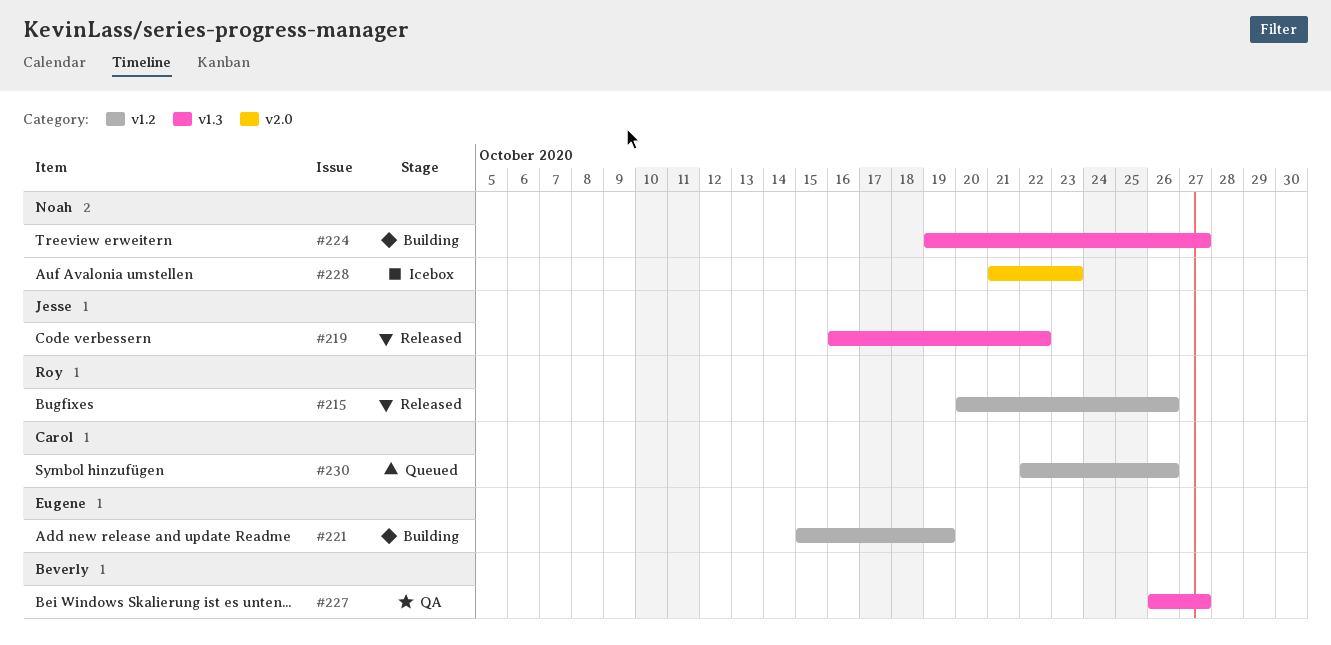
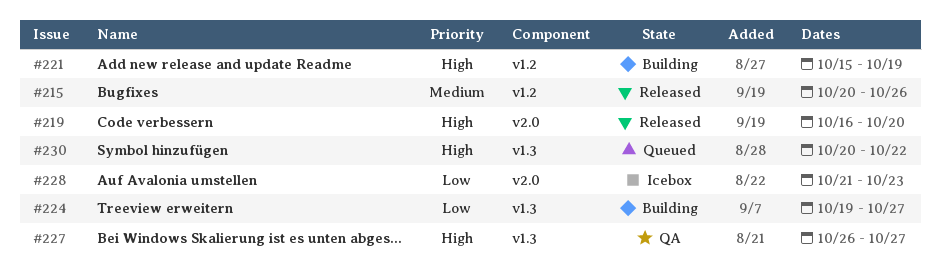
#219, label: v1.3 -> v2.0
#219, due: Oct 22 -> Oct 20
#230, label: v1.2 -> v1.3
#230, start: Oct 22 -> Oct 20
#230, due: Oct 26 -> Oct 22

